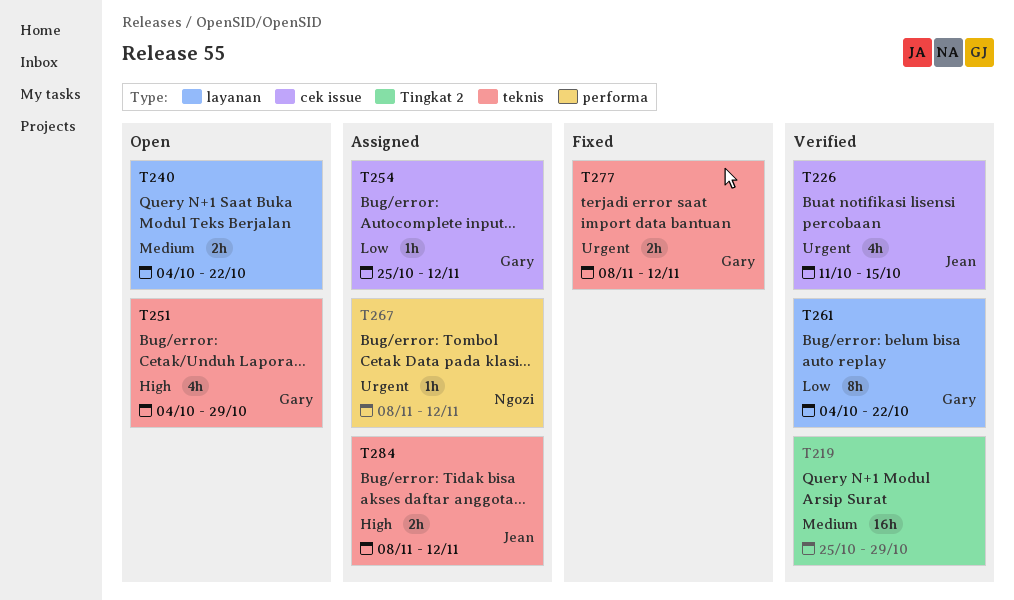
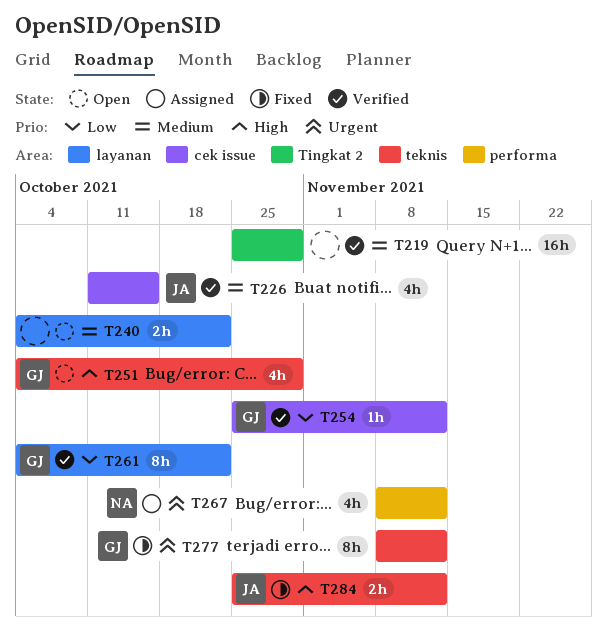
T226, priority: Urgent -> Medium
T254, status: Assigned -> Verified
T267, estimate: 1h -> 4h
T277, estimate: 2h -> 8h
T284, status: Assigned -> Fixed
T284, start: Nov 8 -> Oct 25

